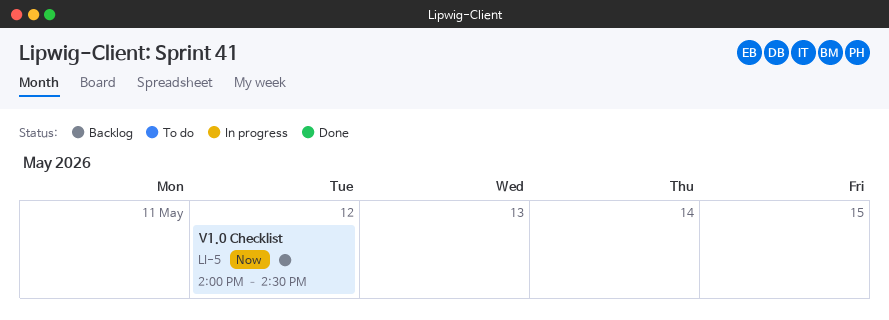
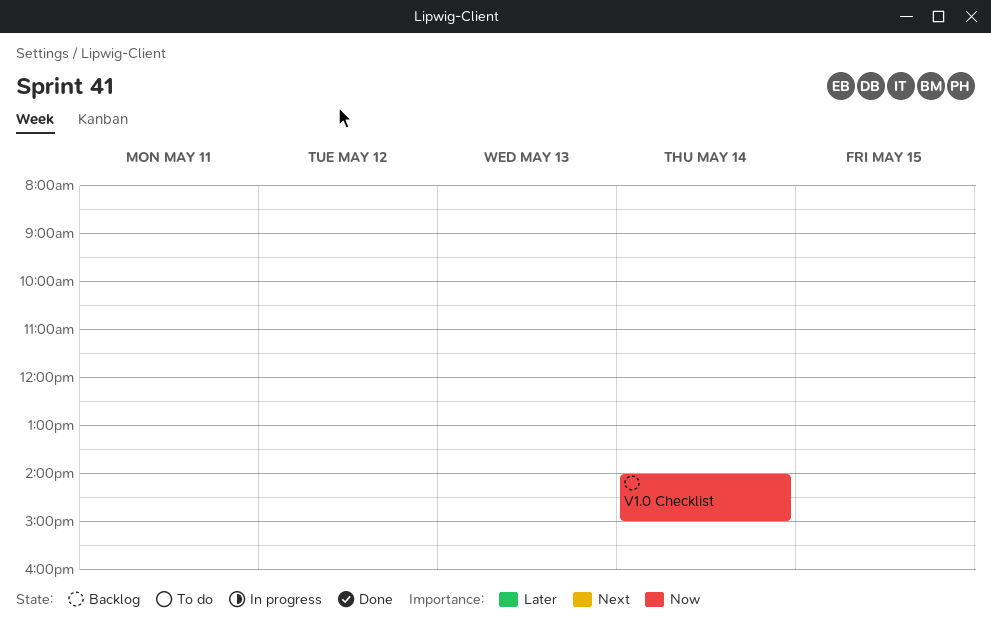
V1.0 Checklist, day: May 12 -> May 14
V1.0 Checklist, ends: 14:30 -> 15:00

